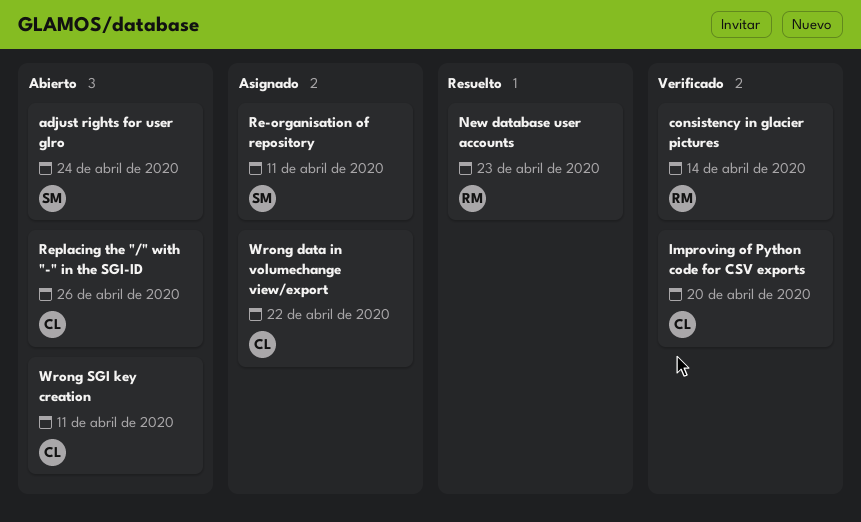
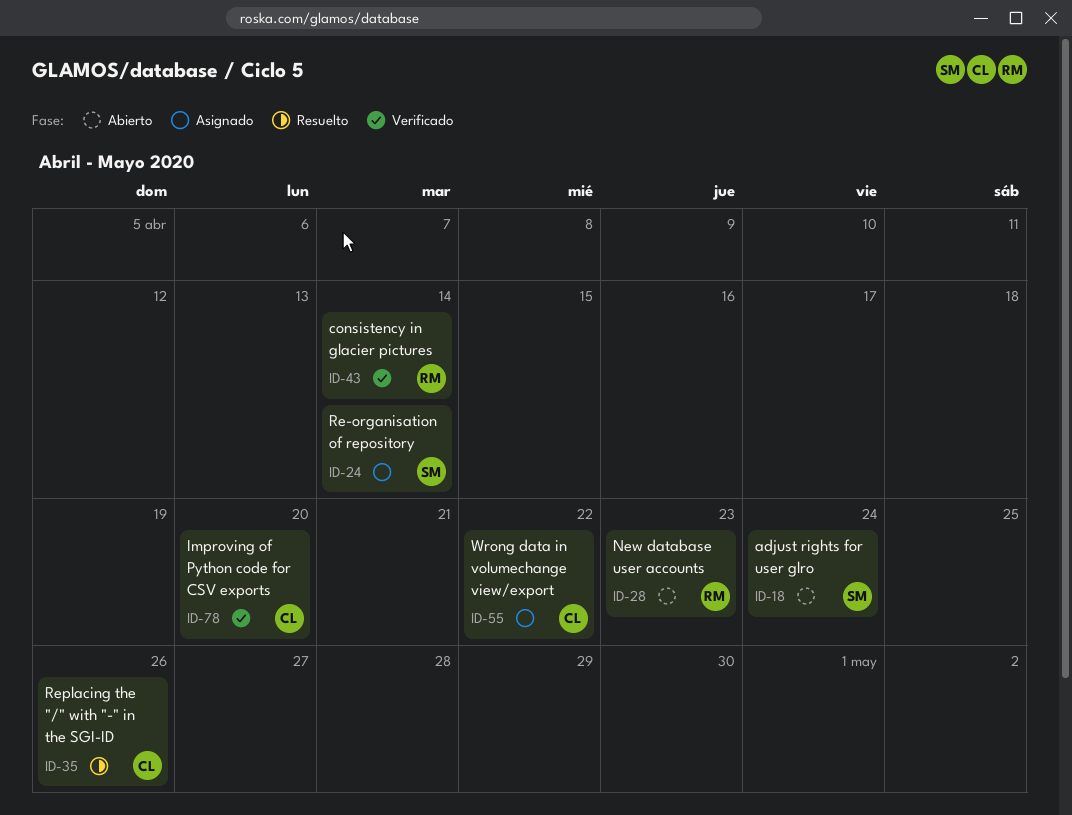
New database user accounts, status: Resuelto -> Abierto
Re-organisation of repository, due: Apr 11 -> Apr 14
Replacing the "/" with "-" in the SGI-ID, status: Abierto -> Resuelto
Wrong SGI key creation: present -> none

